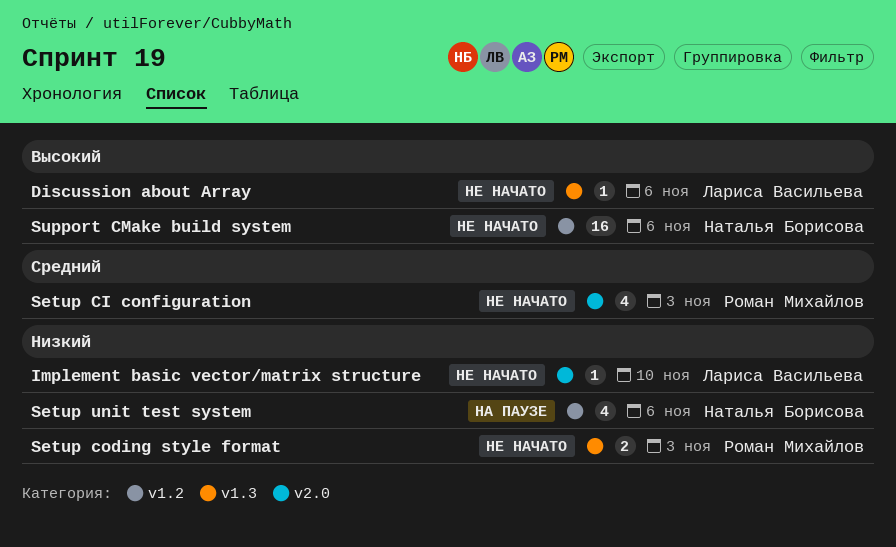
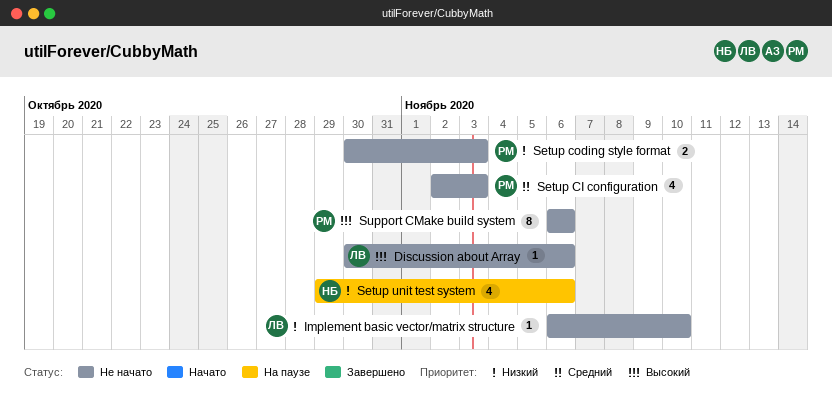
Support CMake build system, owner: Наталья Борисова -> Роман Михайлов
Support CMake build system, estimate: 16 -> 8

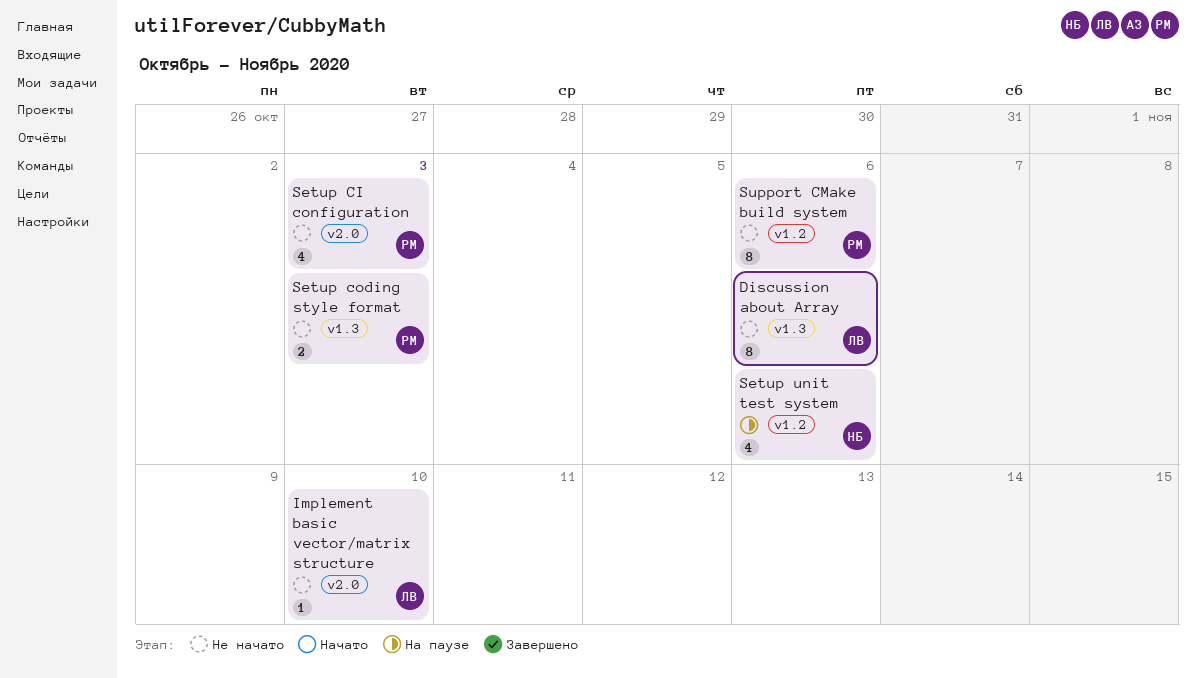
Discussion about Array, estimate: 1 -> 8

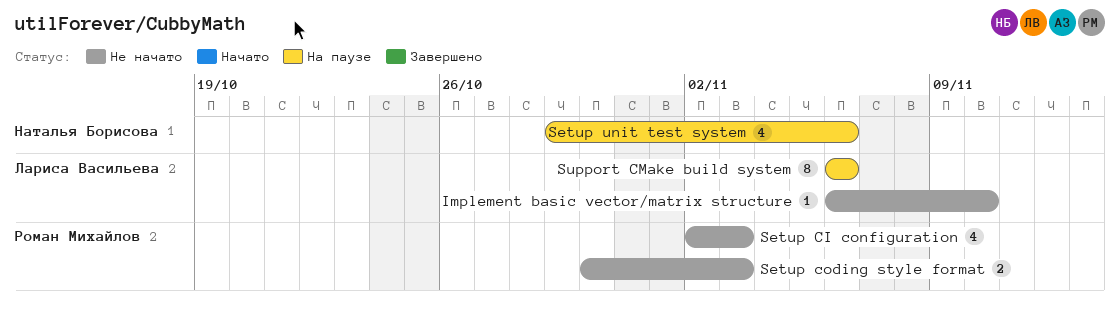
Discussion about Array: present -> none
Support CMake build system, status: Не начато -> На паузе
Support CMake build system, owner: Роман Михайлов -> Лариса Васильева

